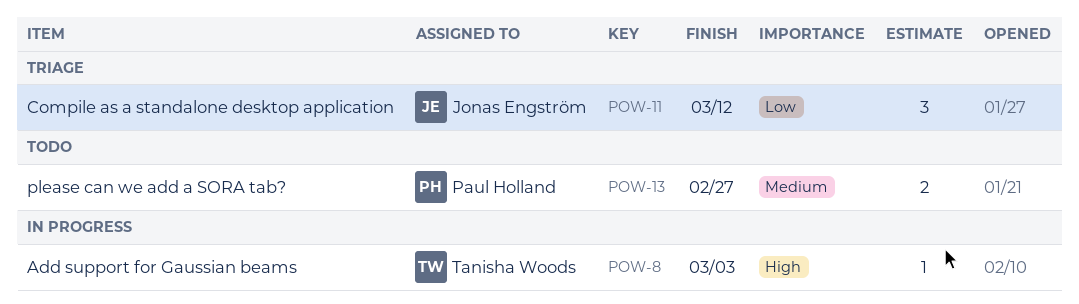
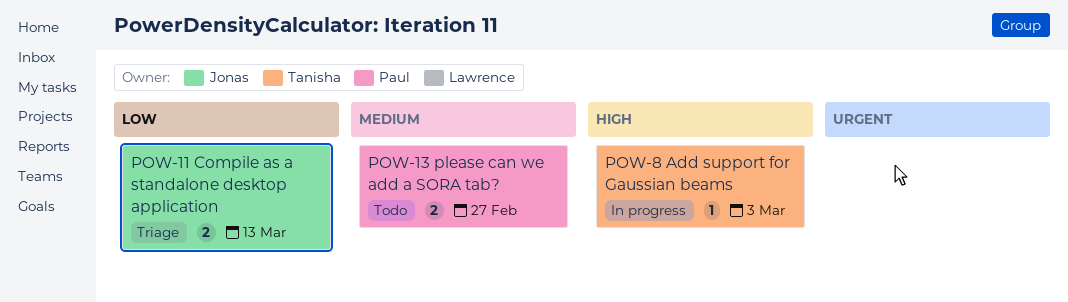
POW-11, estimate: 3 -> 2
POW-11, due: Mar 12 -> Mar 13

